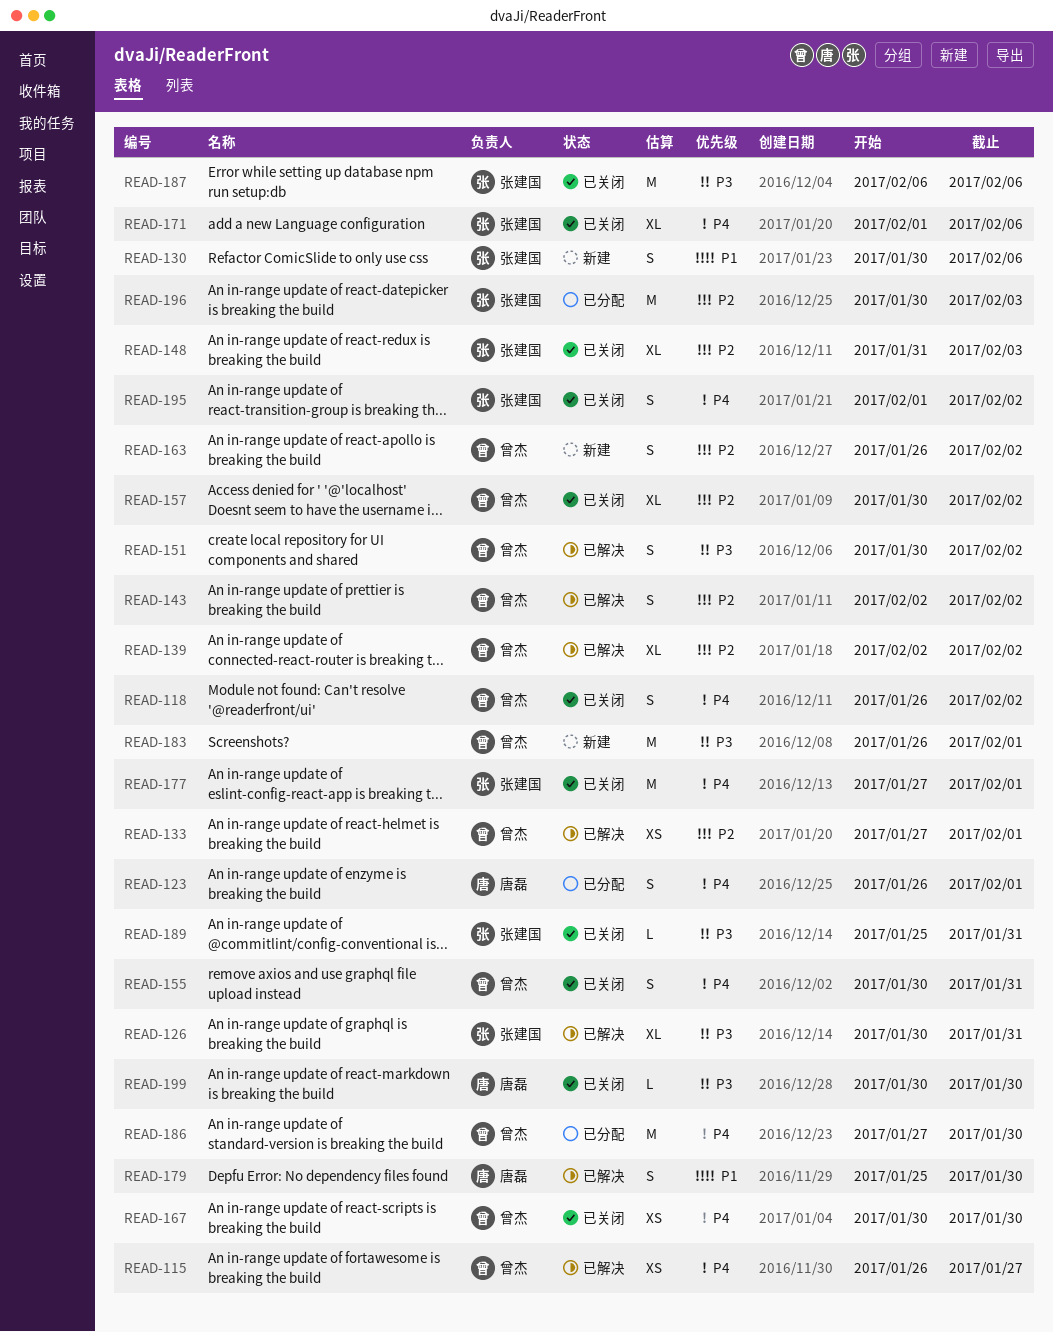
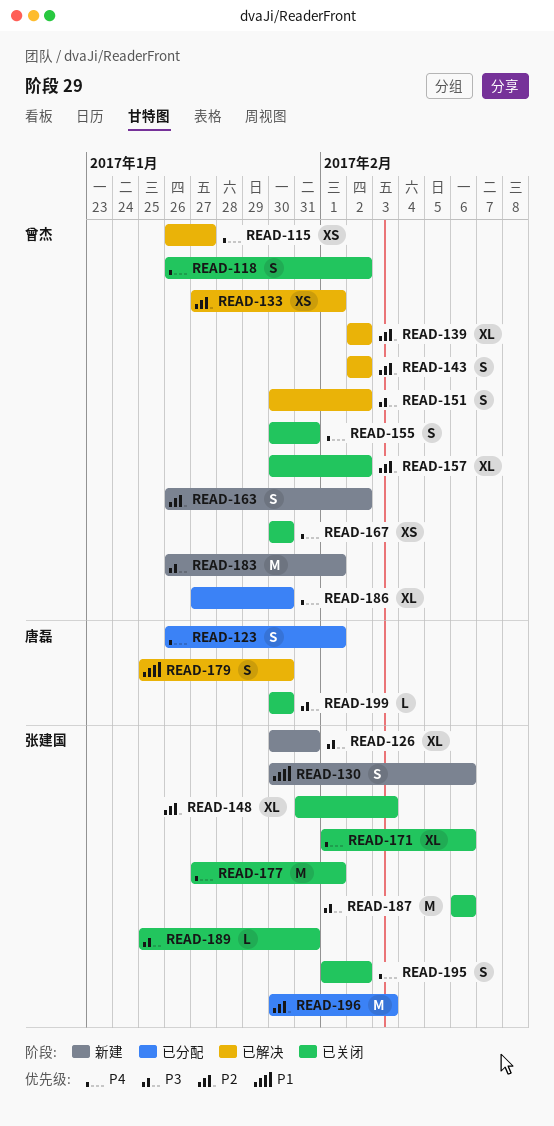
READ-126, status: 已解决 -> 新建
READ-186, estimate: M -> XL

